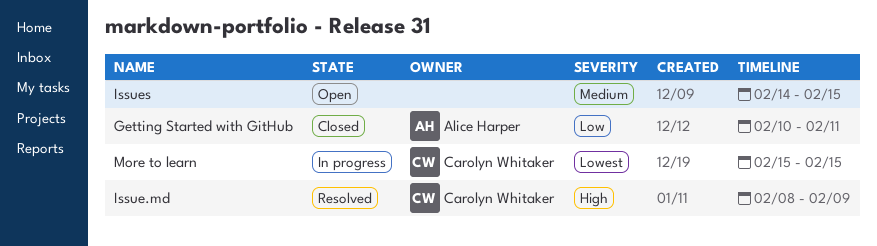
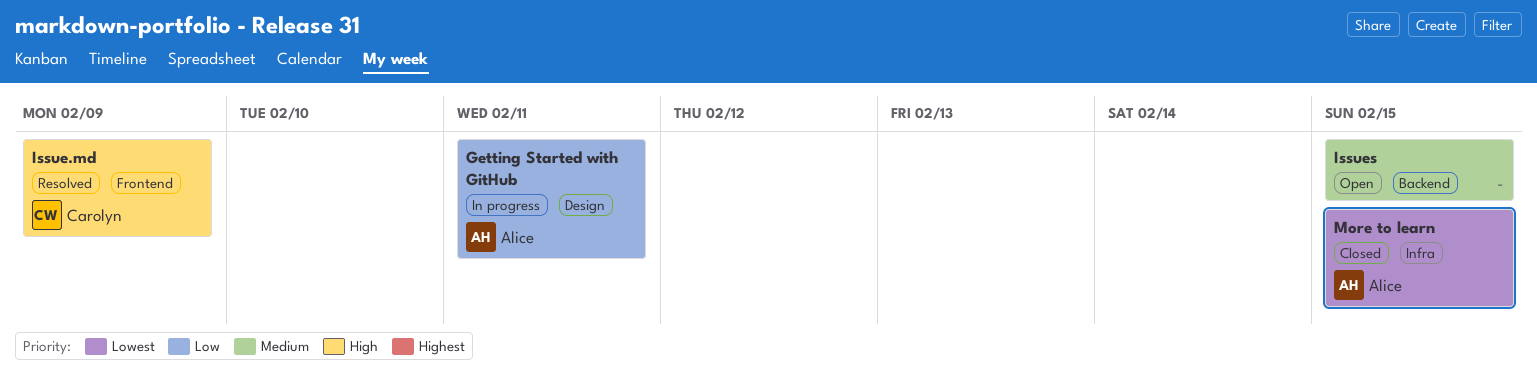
Getting Started with GitHub, status: Closed -> In progress
More to learn, status: In progress -> Closed
More to learn, owner: Carolyn Whitaker -> Alice Harper

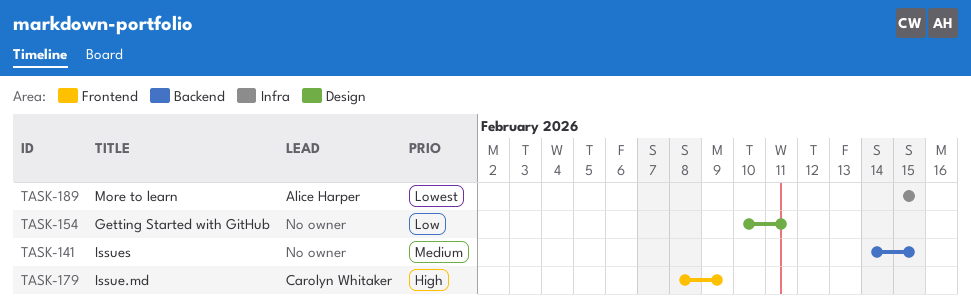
Getting Started with GitHub, owner: Alice Harper -> none

